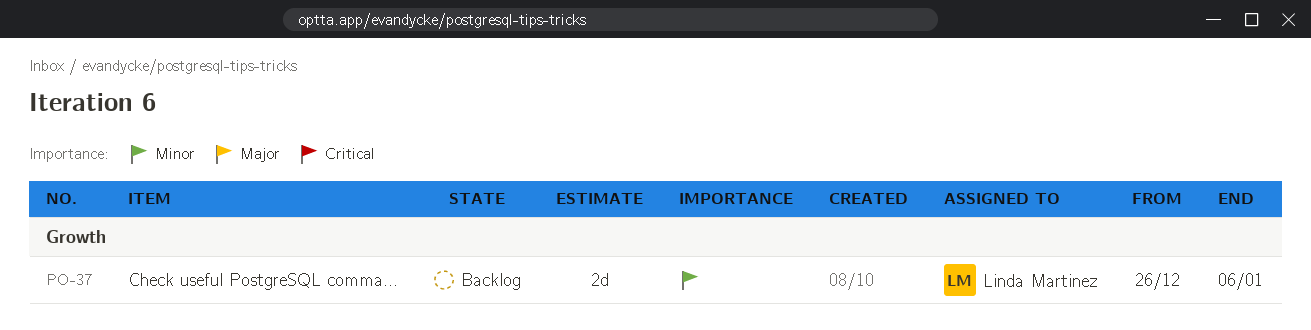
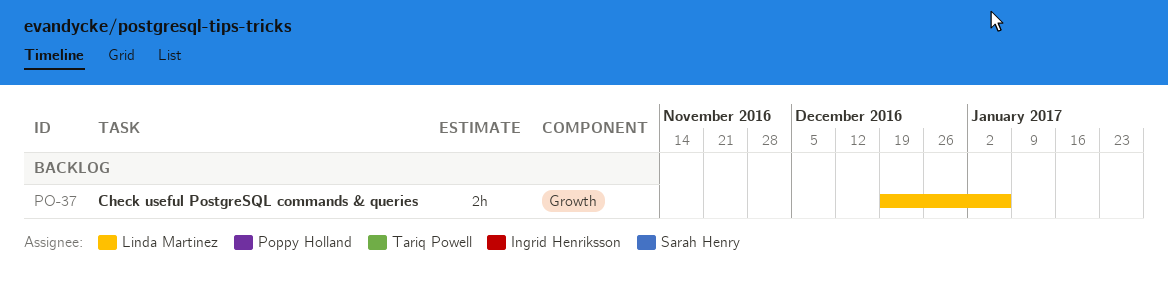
PO-37, estimate: 2d -> 2h
PO-37, start: Dec 26 -> Dec 19

